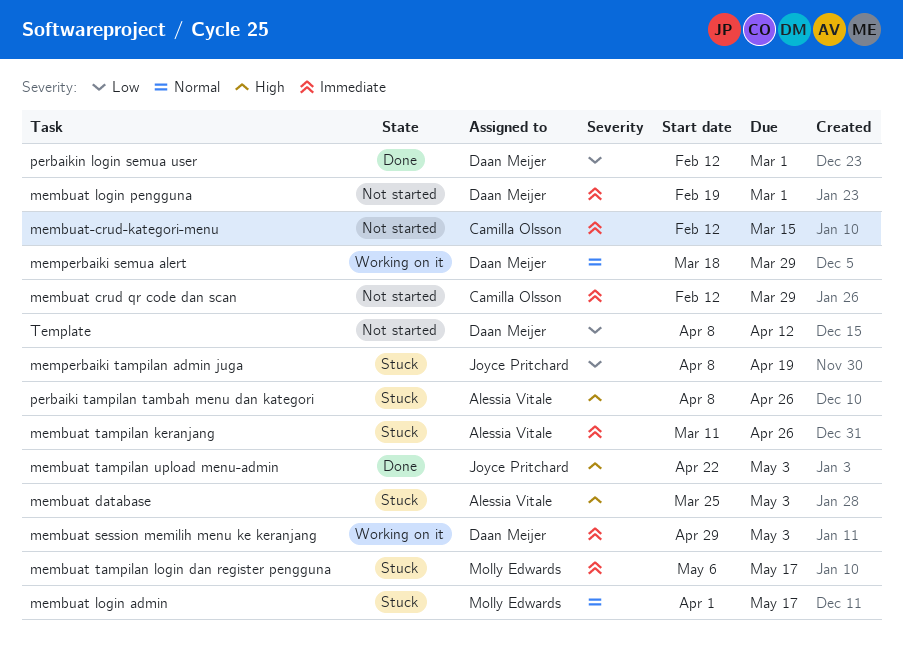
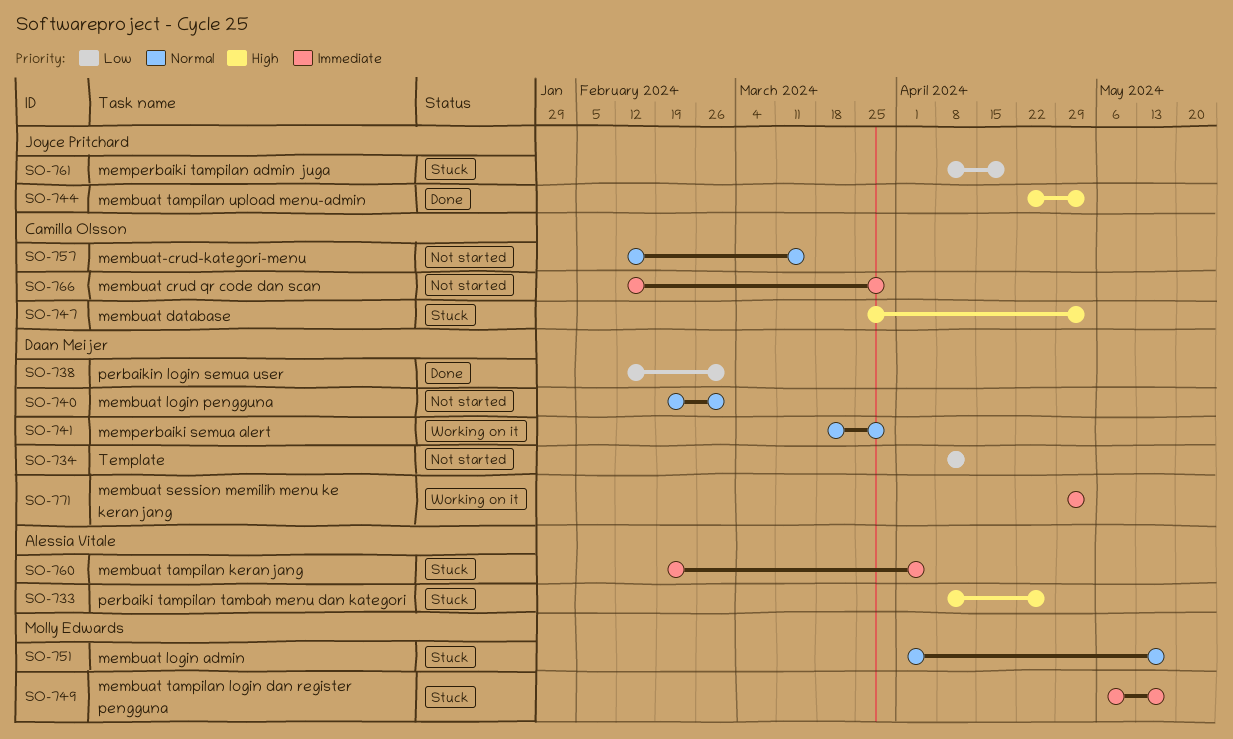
membuat database, owner: Alessia Vitale -> Camilla Olsson
membuat login pengguna, priority: Immediate -> Normal
membuat tampilan keranjang, start: Mar 11 -> Feb 19
membuat tampilan keranjang, due: Apr 26 -> Apr 5
membuat-crud-kategori-menu, priority: Immediate -> Normal

